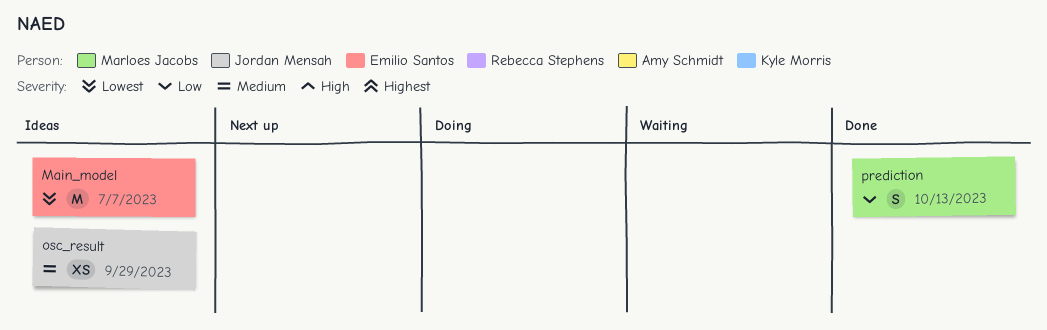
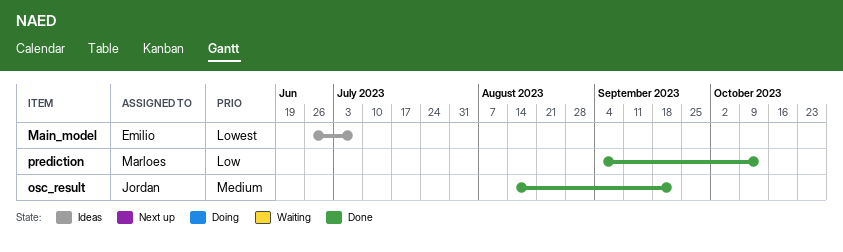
osc_result, status: Ideas -> Done
osc_result, due: Sep 29 -> Sep 22

